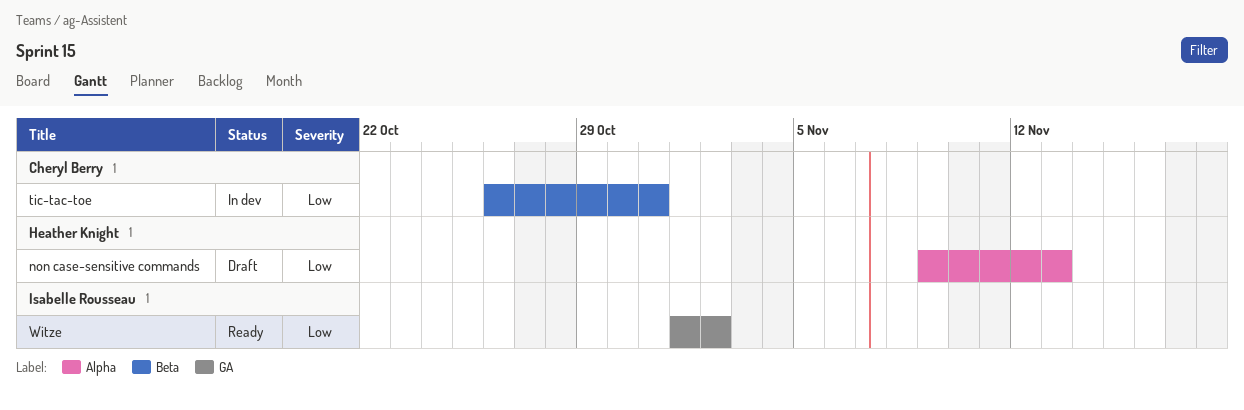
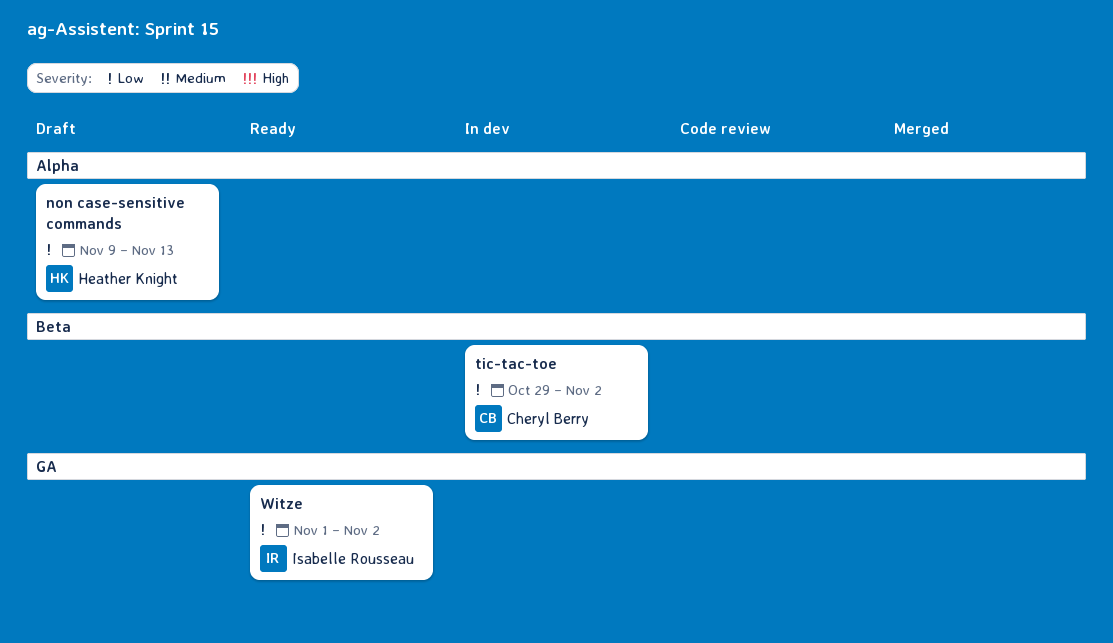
tic-tac-toe, start: Oct 26 -> Oct 29
tic-tac-toe, due: Oct 31 -> Nov 2

